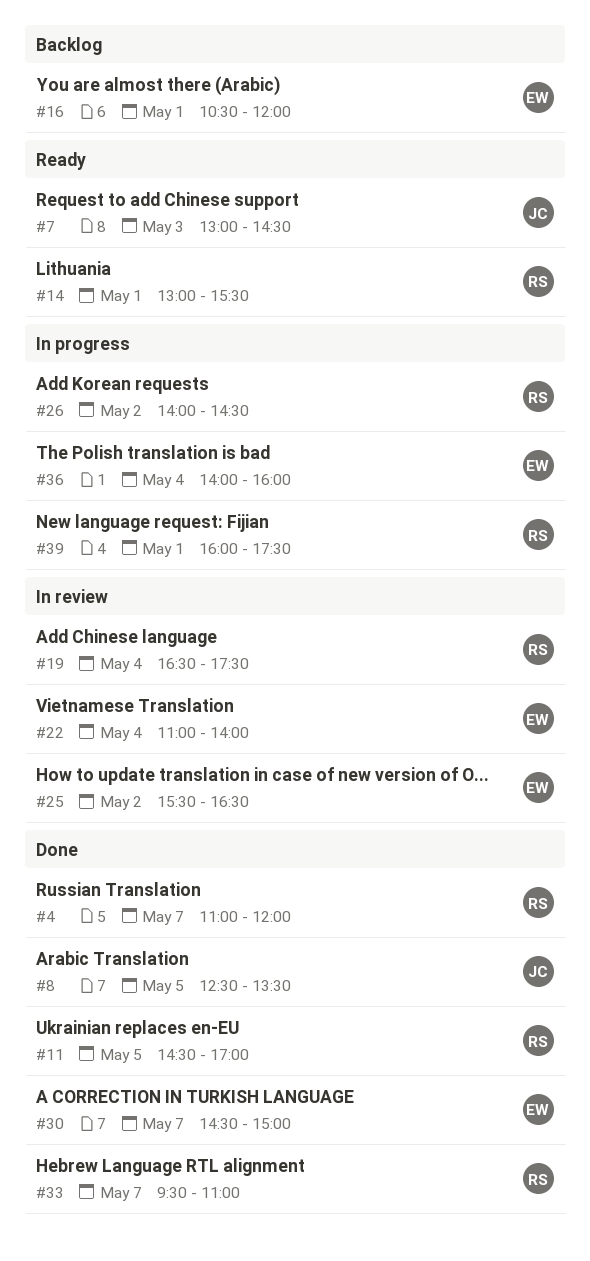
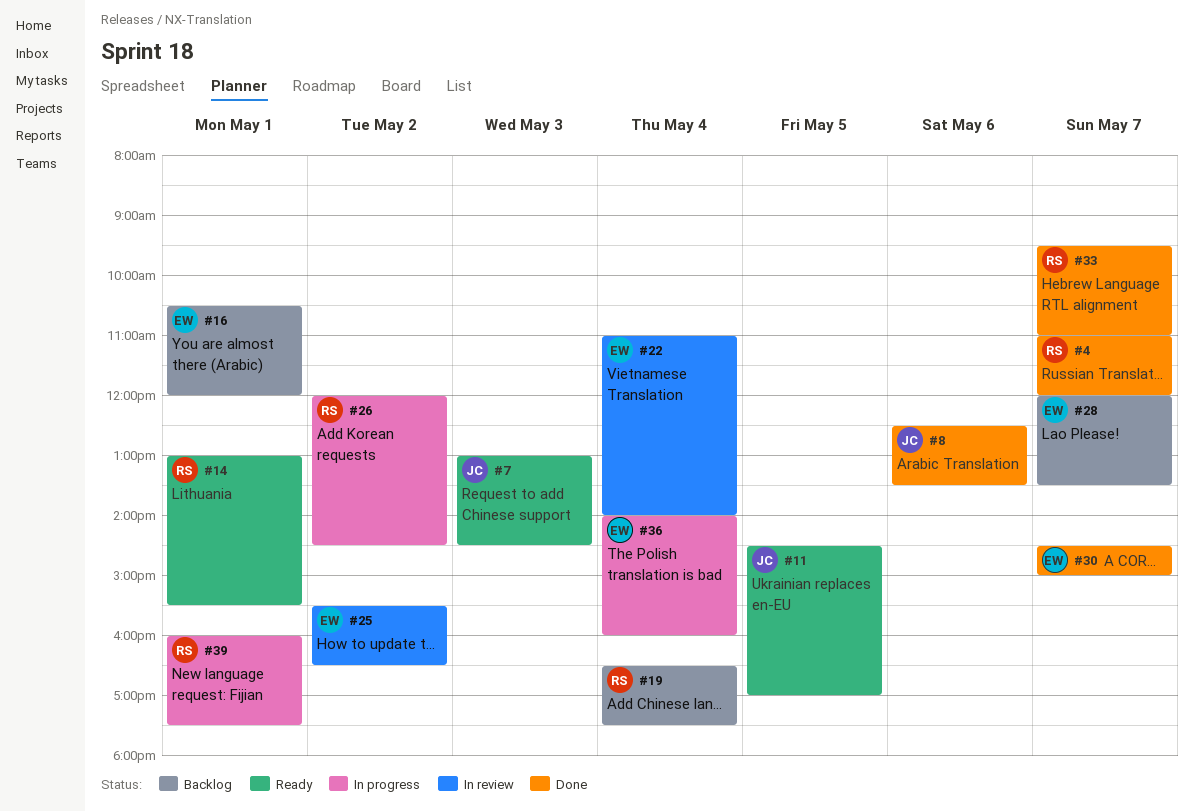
#8, day: May 5 -> May 6
#11, status: Done -> Ready
#11, owner: RS -> JC
#19, status: In review -> Backlog
#26, begins: 14:00 -> 12:00
#28: none -> present

